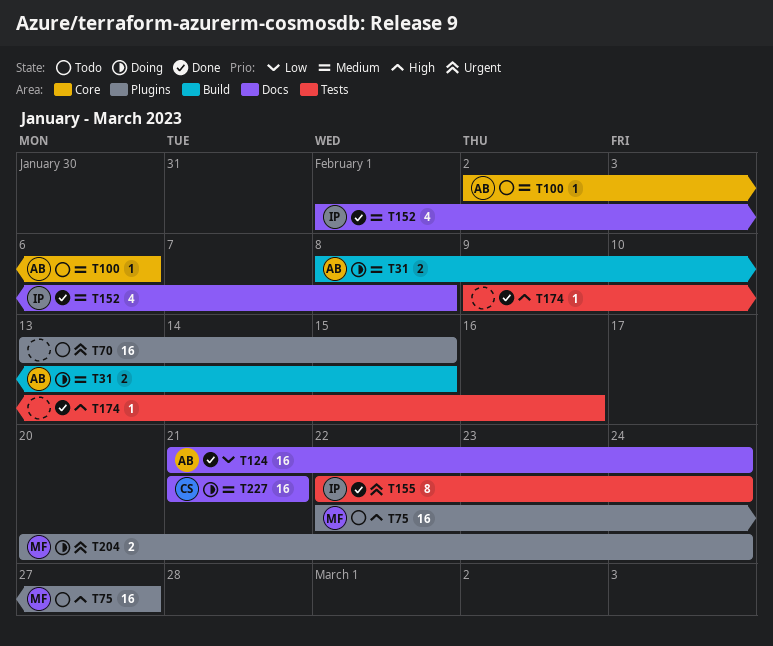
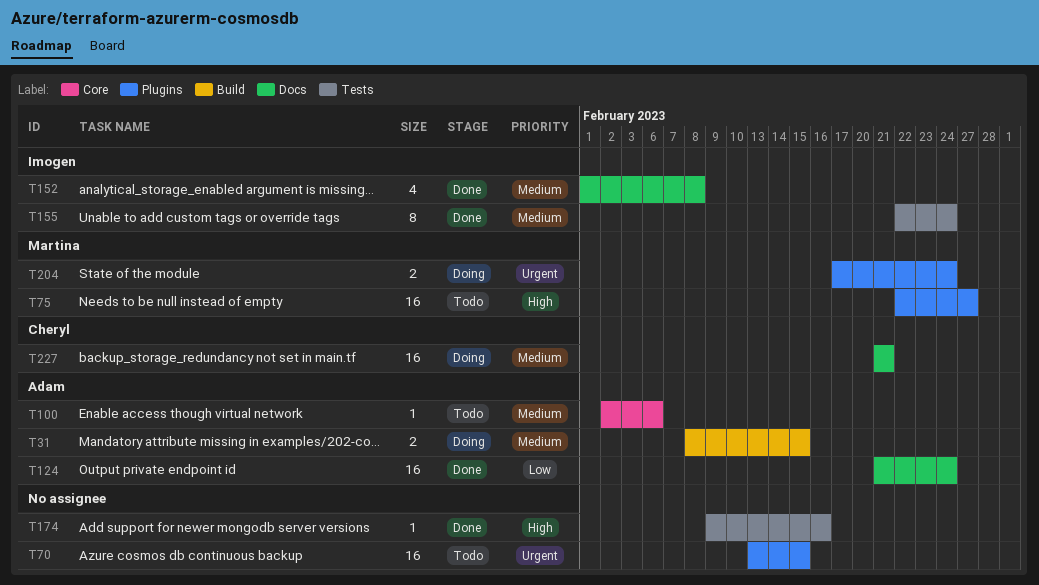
T155, priority: Urgent -> Medium
T204, start: Feb 20 -> Feb 17

